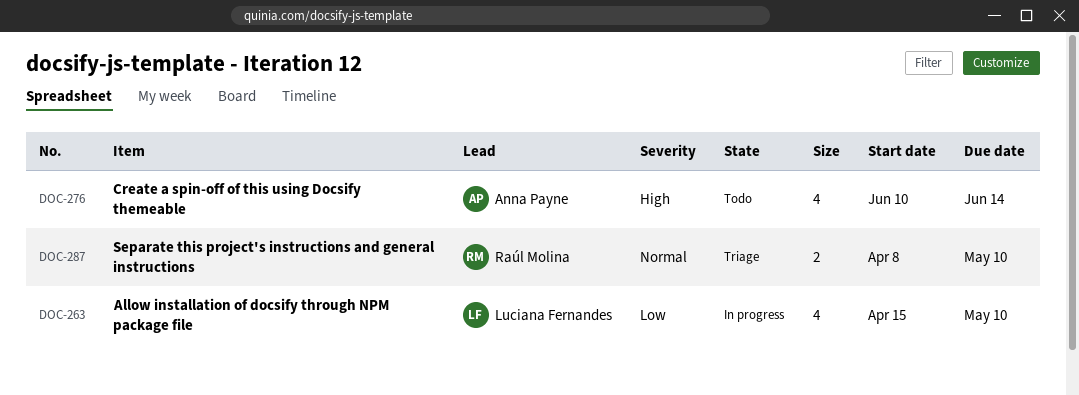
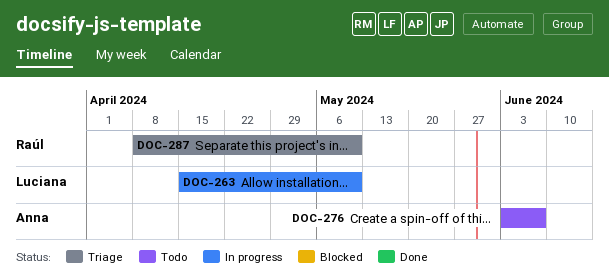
DOC-276, start: Jun 10 -> Jun 3
DOC-276, due: Jun 14 -> Jun 7

